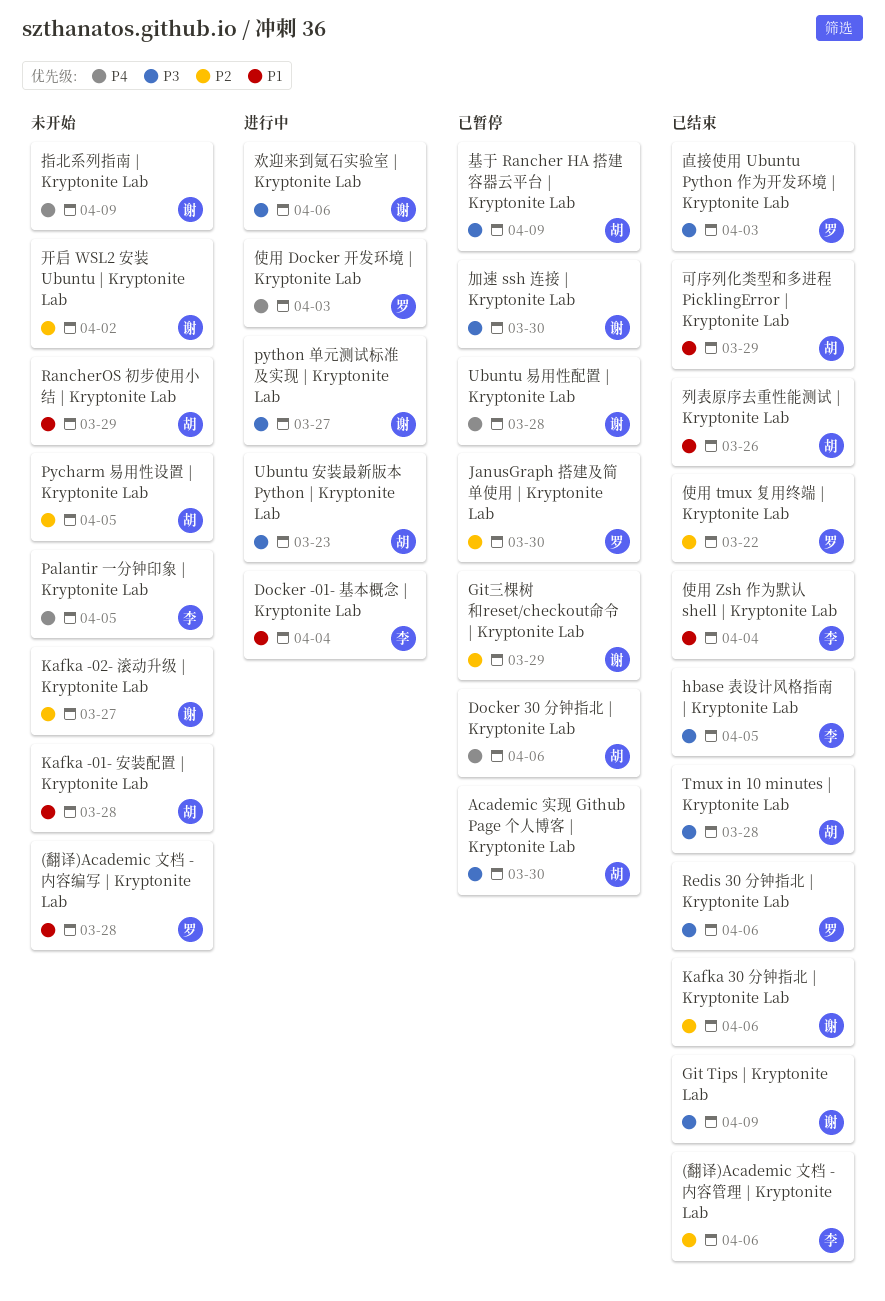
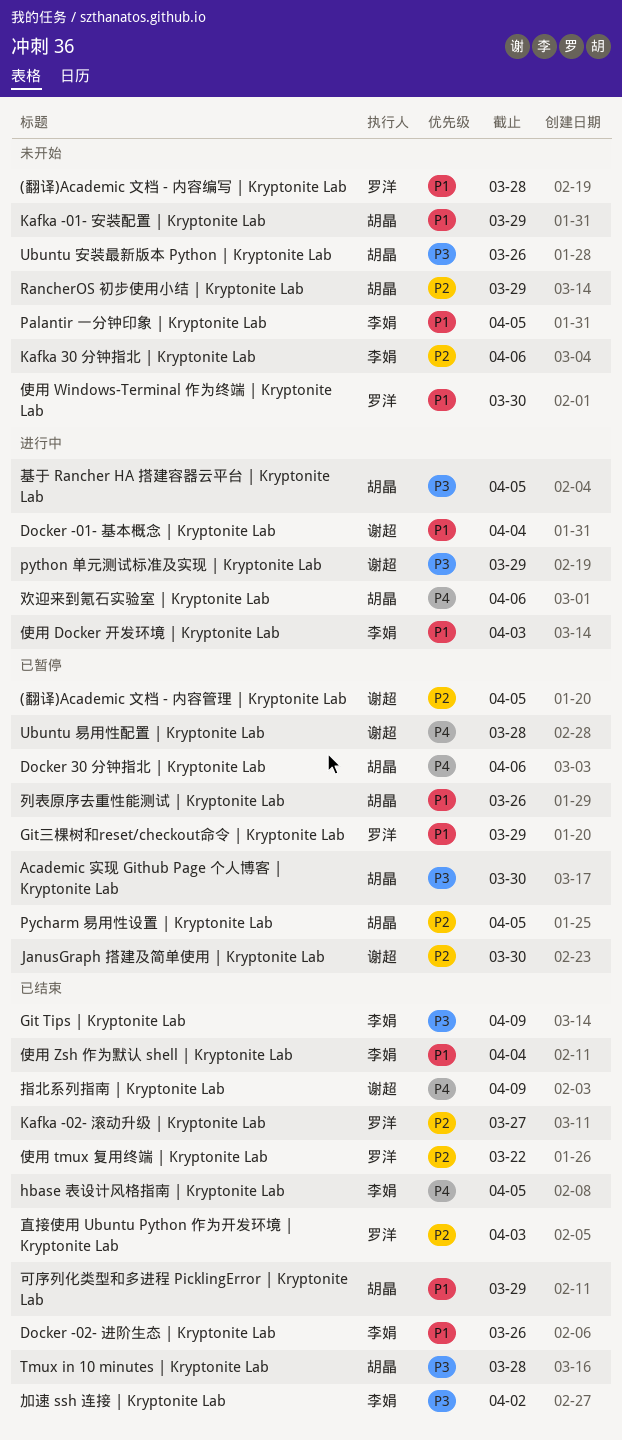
(翻译)Academic 文档 - 内容管理 | Kryptonite Lab, status: 已结束 -> 已暂停
(翻译)Academic 文档 - 内容管理 | Kryptonite Lab, owner: 李娟 -> 谢超
(翻译)Academic 文档 - 内容管理 | Kryptonite Lab, due: Apr 6 -> Apr 5
Docker -01- 基本概念 | Kryptonite Lab, owner: 李娟 -> 谢超
Docker -02- 进阶生态 | Kryptonite Lab: none -> present
Git Tips | Kryptonite Lab, owner: 谢超 -> 李娟
Git三棵树和reset/checkout命令 | Kryptonite Lab, owner: 谢超 -> 罗洋
Git三棵树和reset/checkout命令 | Kryptonite Lab, priority: P2 -> P1
hbase 表设计风格指南 | Kryptonite Lab, priority: P3 -> P4
JanusGraph 搭建及简单使用 | Kryptonite Lab, owner: 罗洋 -> 谢超
Kafka -01- 安装配置 | Kryptonite Lab, due: Mar 28 -> Mar 29
Kafka -02- 滚动升级 | Kryptonite Lab, status: 未开始 -> 已结束
Kafka -02- 滚动升级 | Kryptonite Lab, owner: 谢超 -> 罗洋
Kafka 30 分钟指北 | Kryptonite Lab, status: 已结束 -> 未开始
Kafka 30 分钟指北 | Kryptonite Lab, owner: 谢超 -> 李娟
Palantir 一分钟印象 | Kryptonite Lab, priority: P4 -> P1
Pycharm 易用性设置 | Kryptonite Lab, status: 未开始 -> 已暂停
python 单元测试标准及实现 | Kryptonite Lab, due: Mar 27 -> Mar 29
RancherOS 初步使用小结 | Kryptonite Lab, priority: P1 -> P2
Redis 30 分钟指北 | Kryptonite Lab: present -> none
Ubuntu 安装最新版本 Python | Kryptonite Lab, status: 进行中 -> 未开始
Ubuntu 安装最新版本 Python | Kryptonite Lab, due: Mar 23 -> Mar 26
使用 Docker 开发环境 | Kryptonite Lab, owner: 罗洋 -> 李娟
使用 Docker 开发环境 | Kryptonite Lab, priority: P4 -> P1
使用 Windows-Terminal 作为终端 | Kryptonite Lab: none -> present
列表原序去重性能测试 | Kryptonite Lab, status: 已结束 -> 已暂停
加速 ssh 连接 | Kryptonite Lab, status: 已暂停 -> 已结束
加速 ssh 连接 | Kryptonite Lab, owner: 谢超 -> 李娟
加速 ssh 连接 | Kryptonite Lab, due: Mar 30 -> Apr 2
基于 Rancher HA 搭建容器云平台 | Kryptonite Lab, status: 已暂停 -> 进行中
基于 Rancher HA 搭建容器云平台 | Kryptonite Lab, due: Apr 9 -> Apr 5
开启 WSL2 安装 Ubuntu | Kryptonite Lab: present -> none
指北系列指南 | Kryptonite Lab, status: 未开始 -> 已结束
欢迎来到氪石实验室 | Kryptonite Lab, owner: 谢超 -> 胡晶
欢迎来到氪石实验室 | Kryptonite Lab, priority: P3 -> P4
直接使用 Ubuntu Python 作为开发环境 | Kryptonite Lab, priority: P3 -> P2

